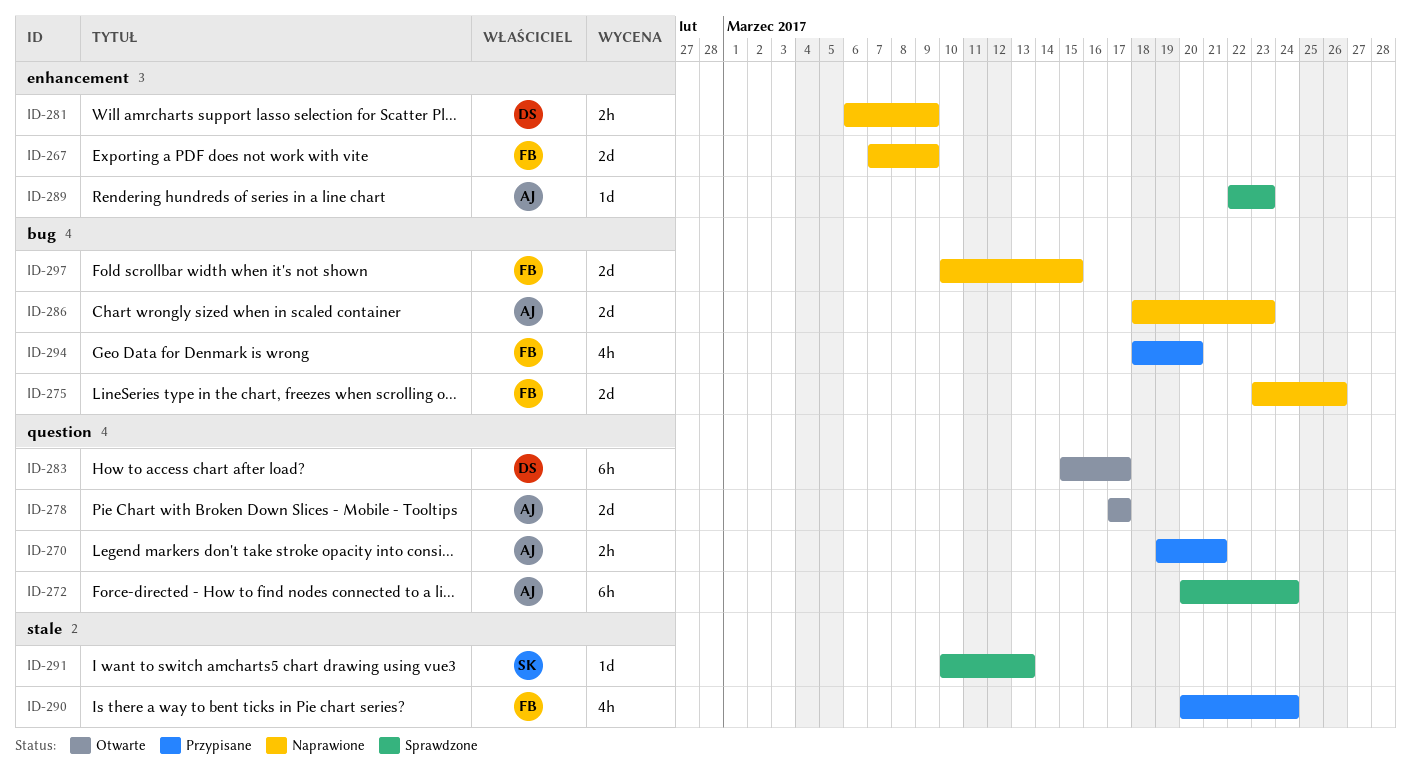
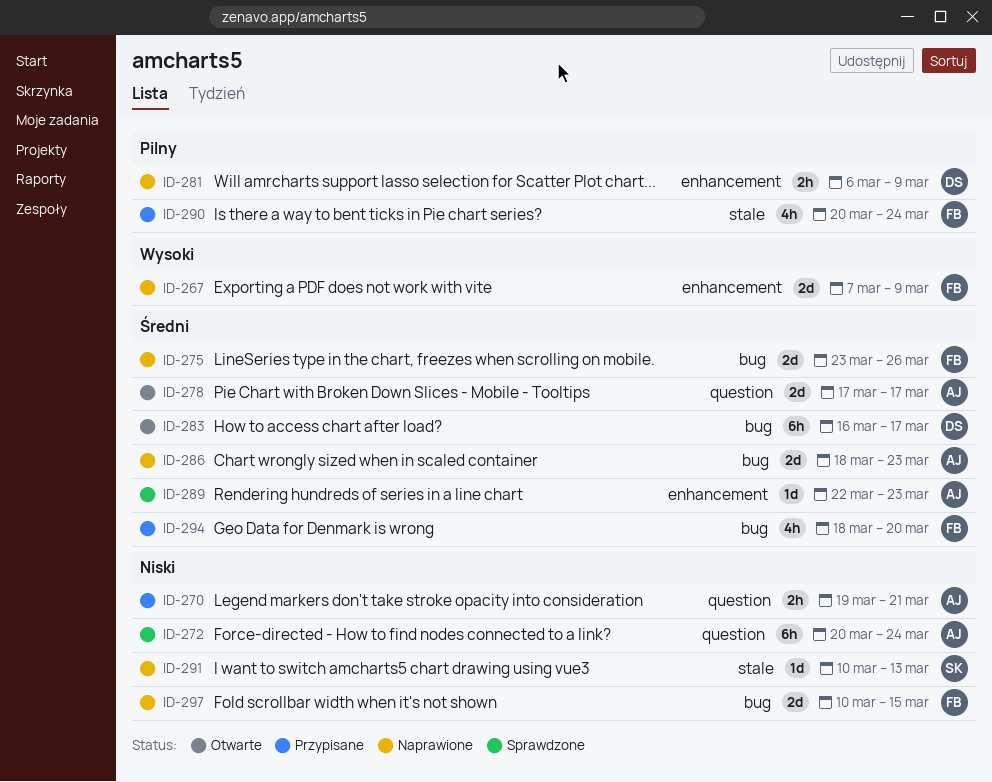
ID-283, label: question -> bug
ID-283, start: Mar 15 -> Mar 16
ID-291, status: Sprawdzone -> Naprawione

